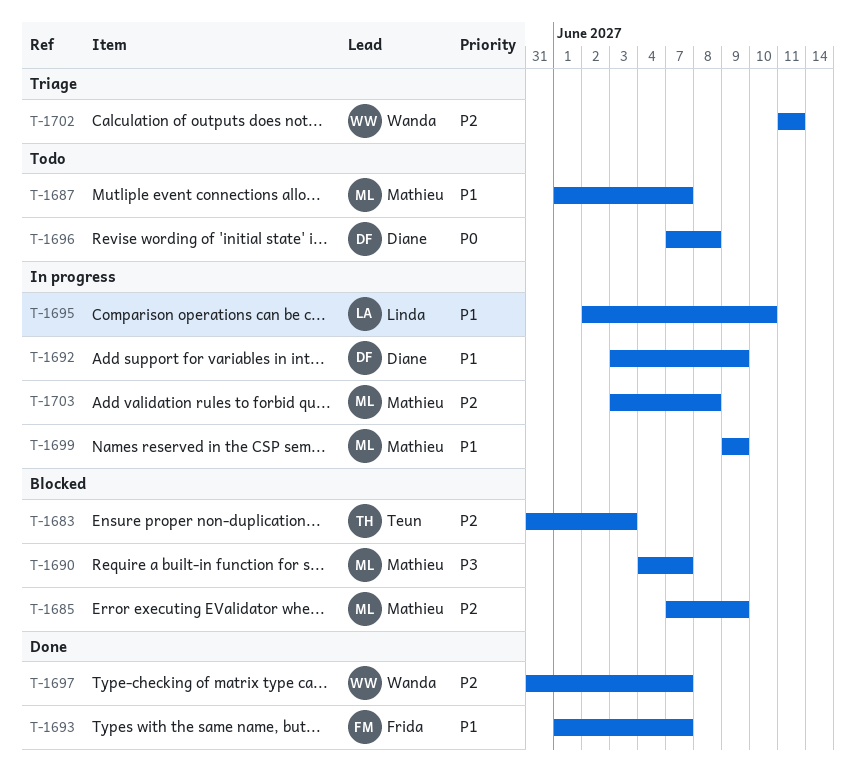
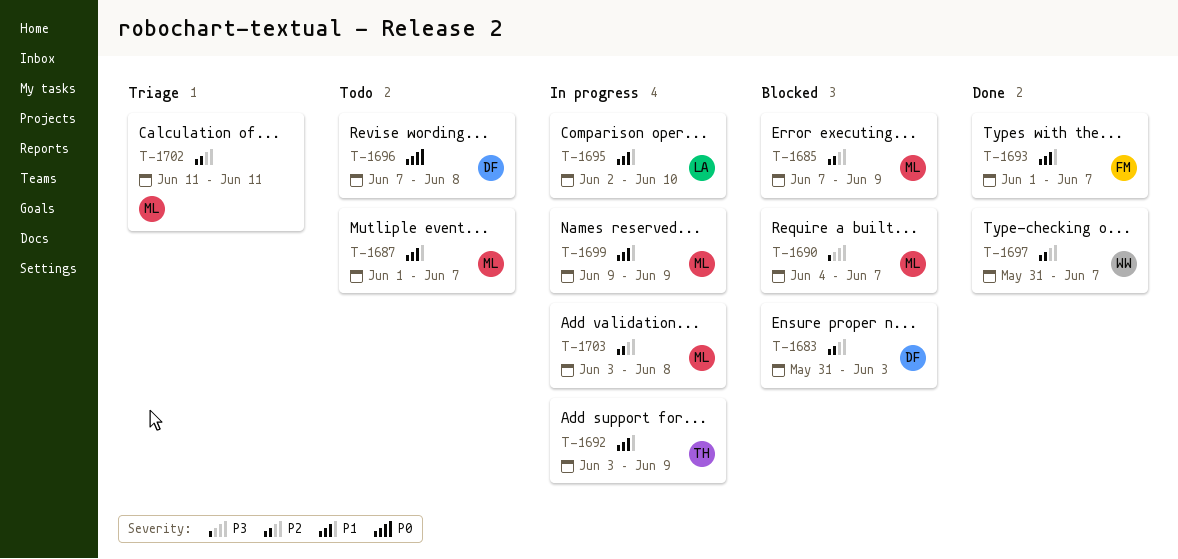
T-1683, owner: Teun -> Diane
T-1692, owner: Diane -> Teun
T-1702, owner: Wanda -> Mathieu

